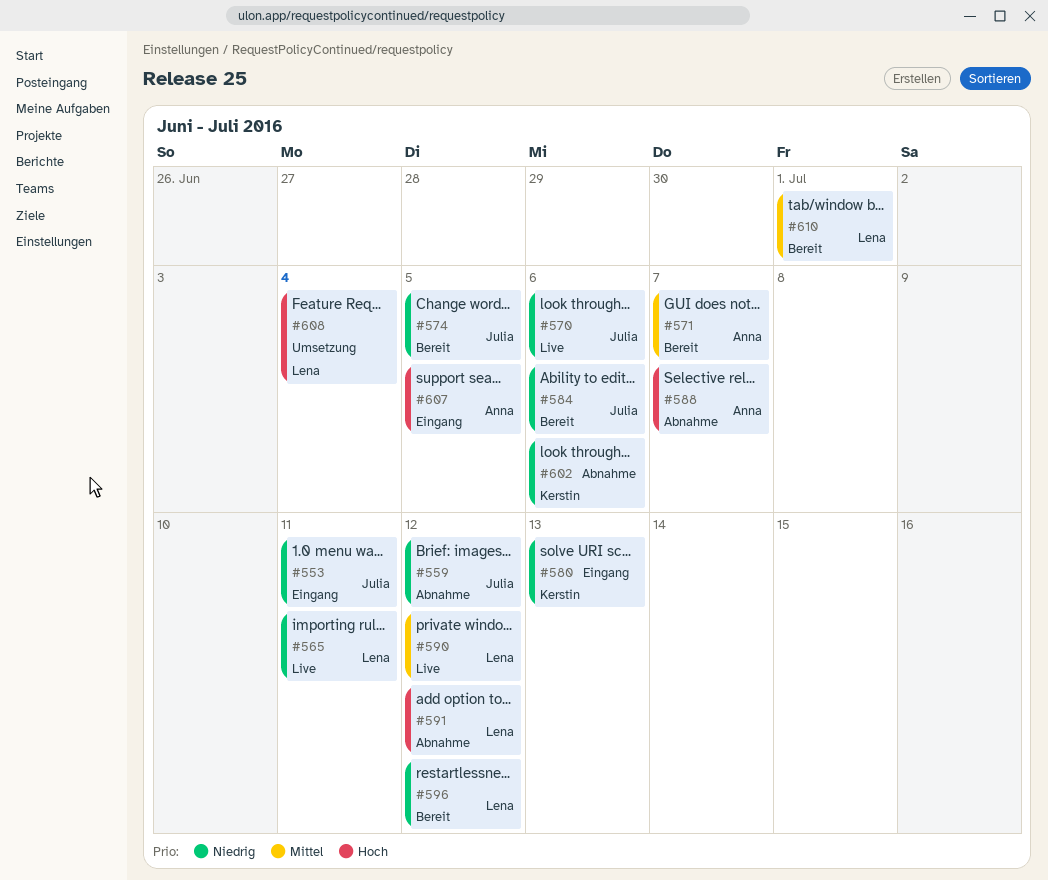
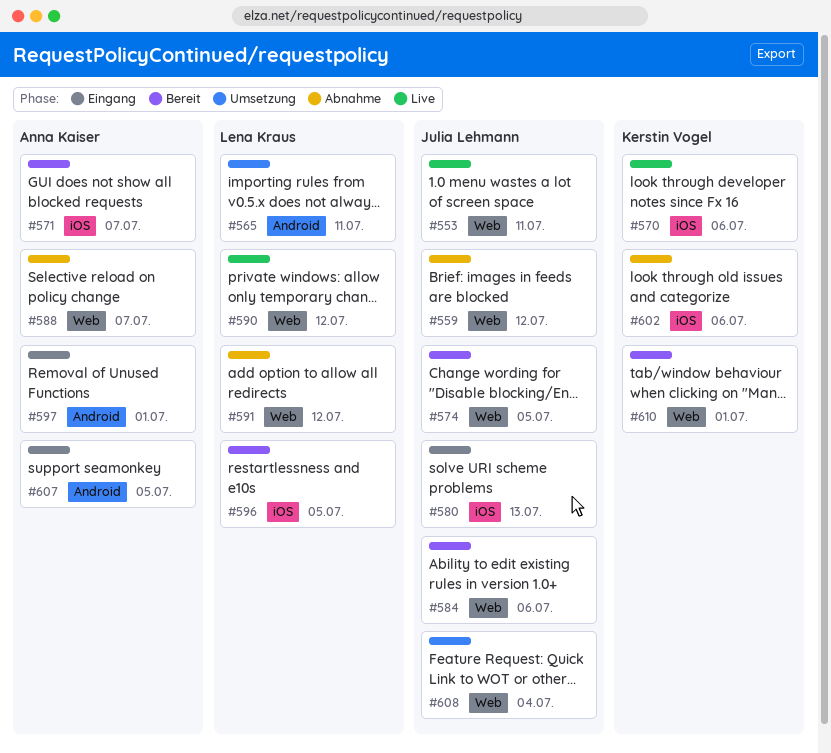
#553, status: Eingang -> Live
#565, status: Live -> Umsetzung
#570, owner: Julia Lehmann -> Kerstin Vogel
#580, owner: Kerstin Vogel -> Julia Lehmann
#596, due: Jul 12 -> Jul 5
#597: none -> present
#608, owner: Lena Kraus -> Julia Lehmann
#610, owner: Lena Kraus -> Kerstin Vogel

